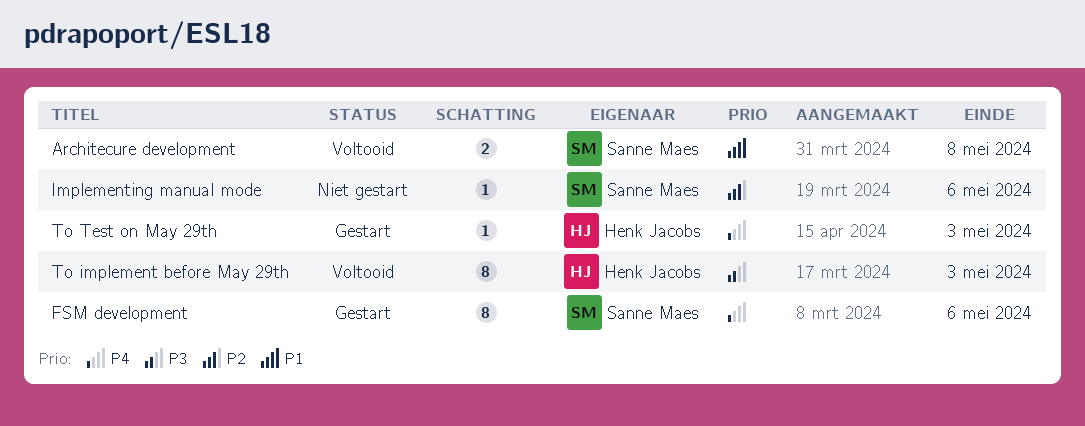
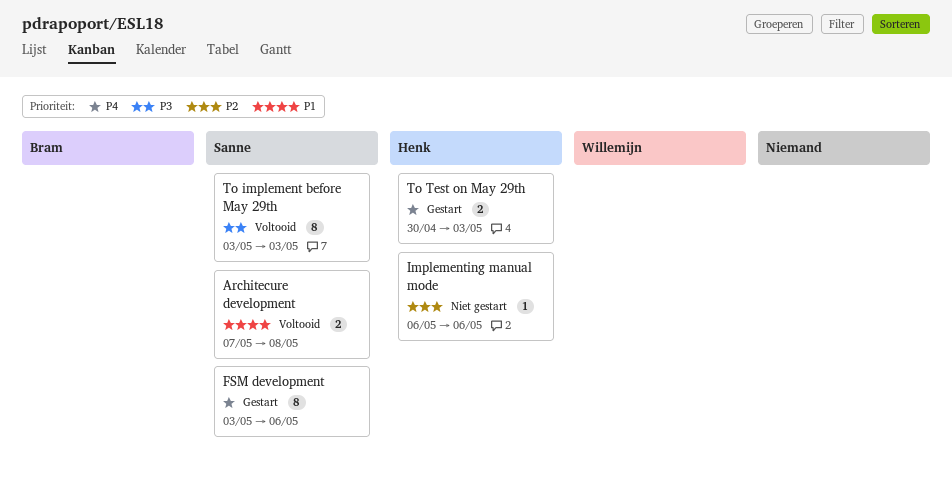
Implementing manual mode, owner: Sanne Maes -> Henk Jacobs
To implement before May 29th, owner: Henk Jacobs -> Sanne Maes
To Test on May 29th, estimate: 1 -> 2

